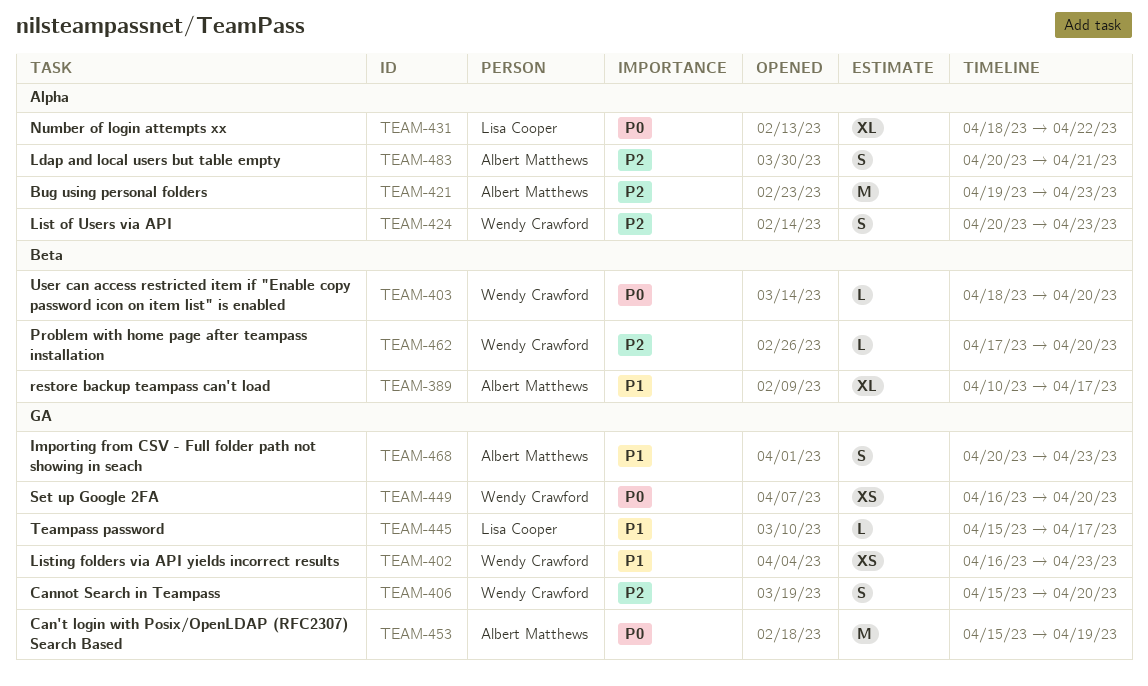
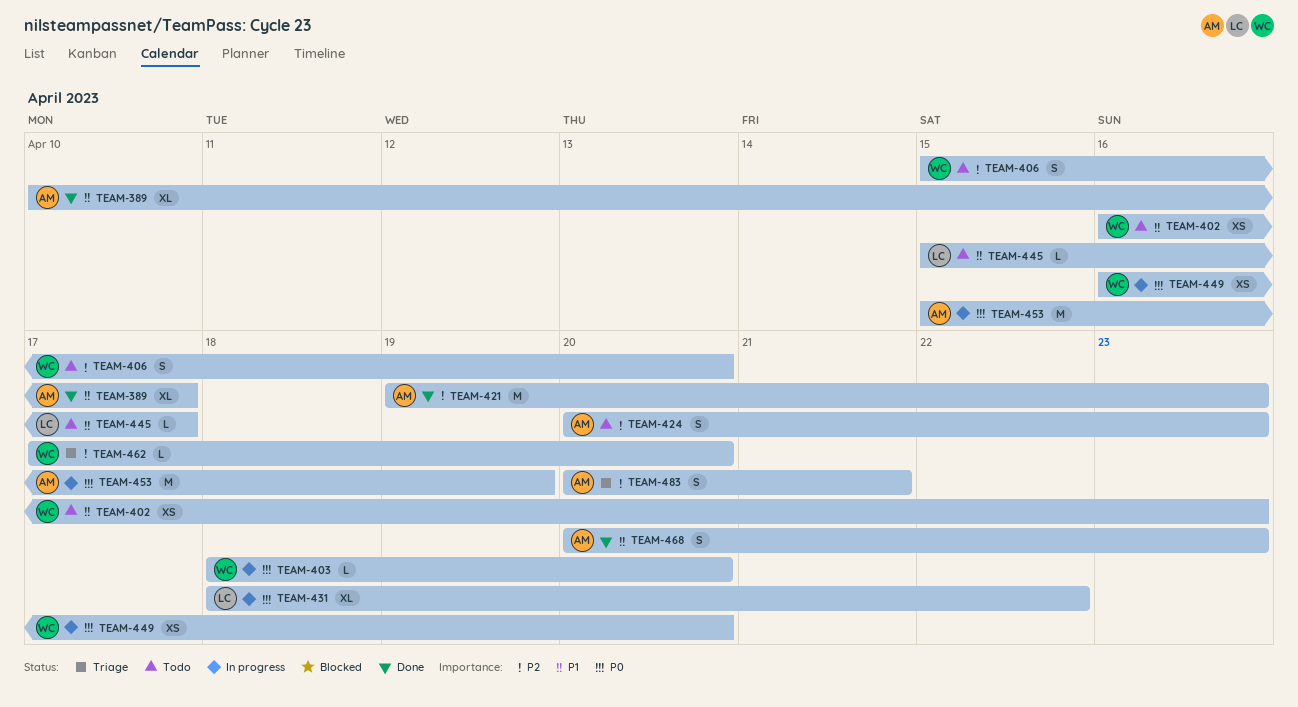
TEAM-424, owner: Wendy Crawford -> Albert Matthews

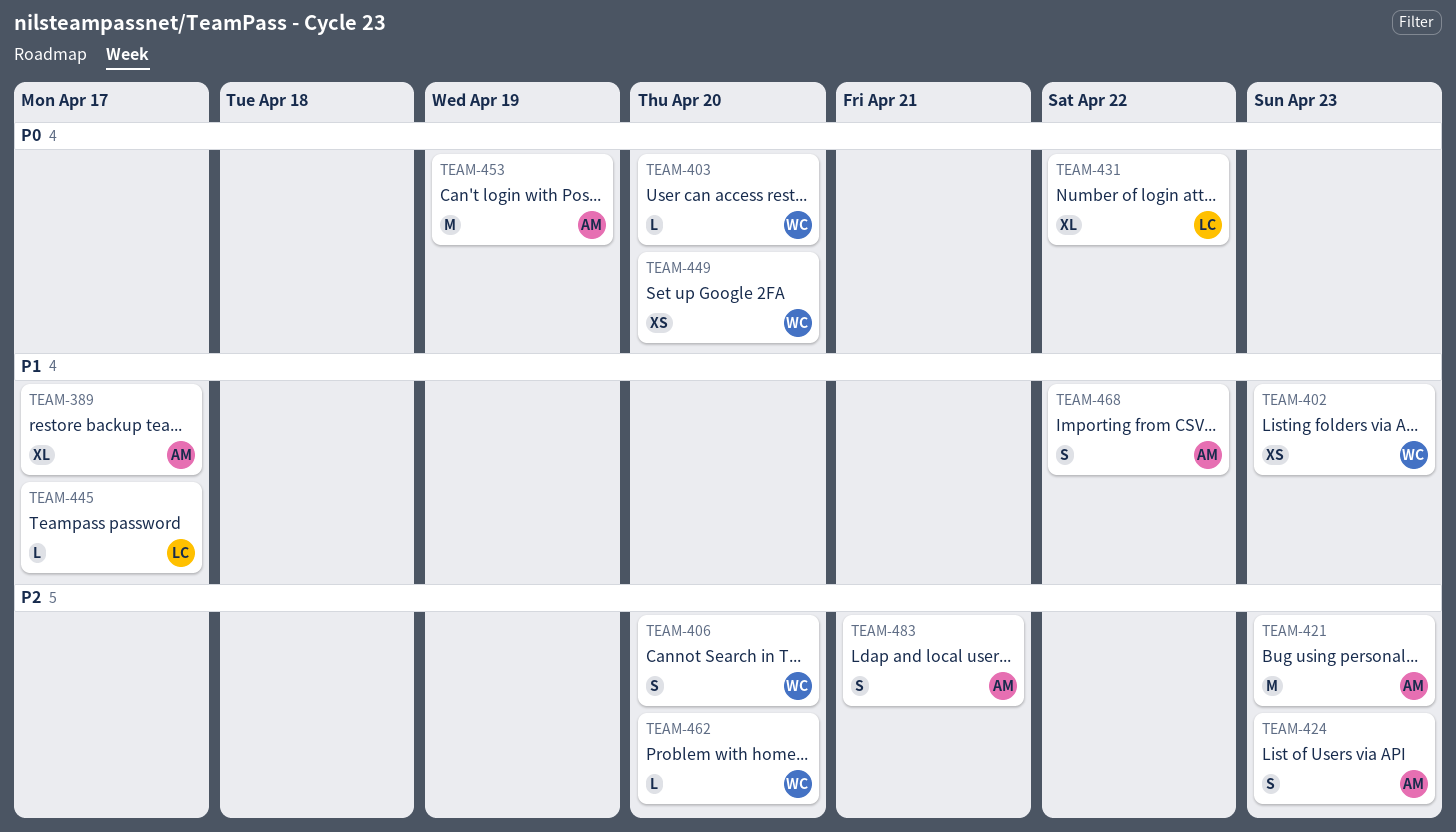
TEAM-468, due: Apr 23 -> Apr 22

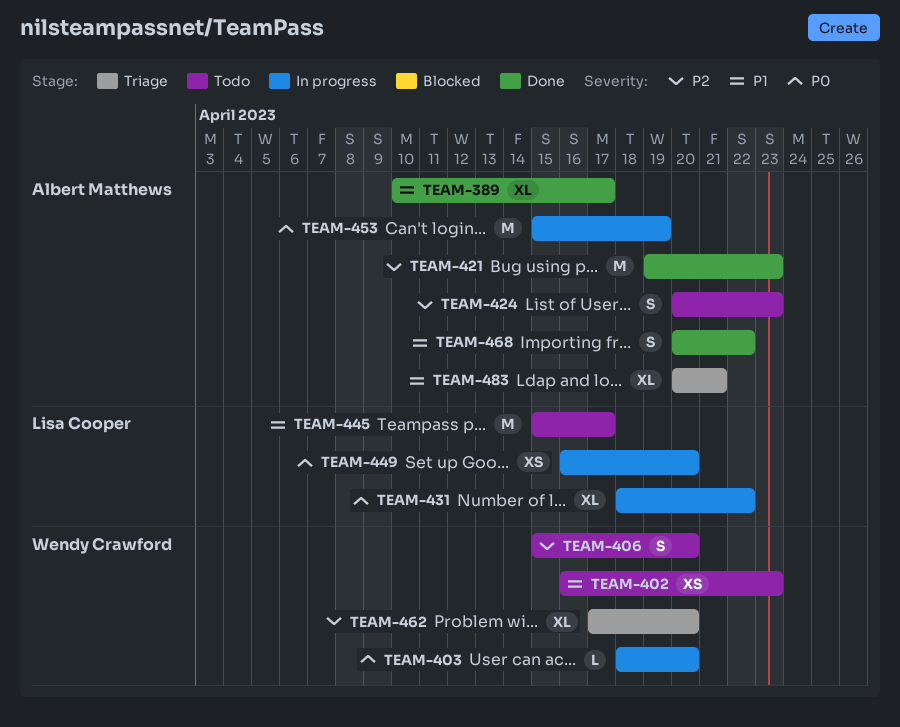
TEAM-445, estimate: L -> M
TEAM-449, owner: Wendy Crawford -> Lisa Cooper
TEAM-462, estimate: L -> XL
TEAM-483, priority: P2 -> P1
TEAM-483, estimate: S -> XL

